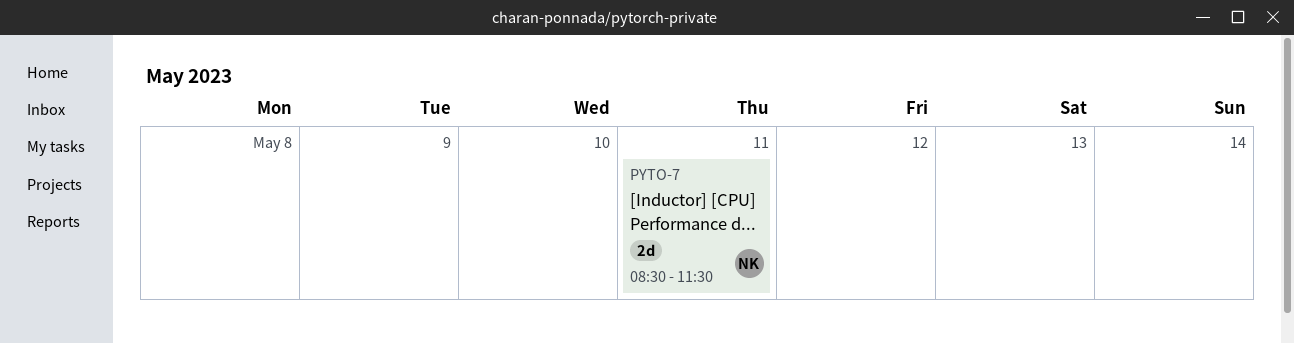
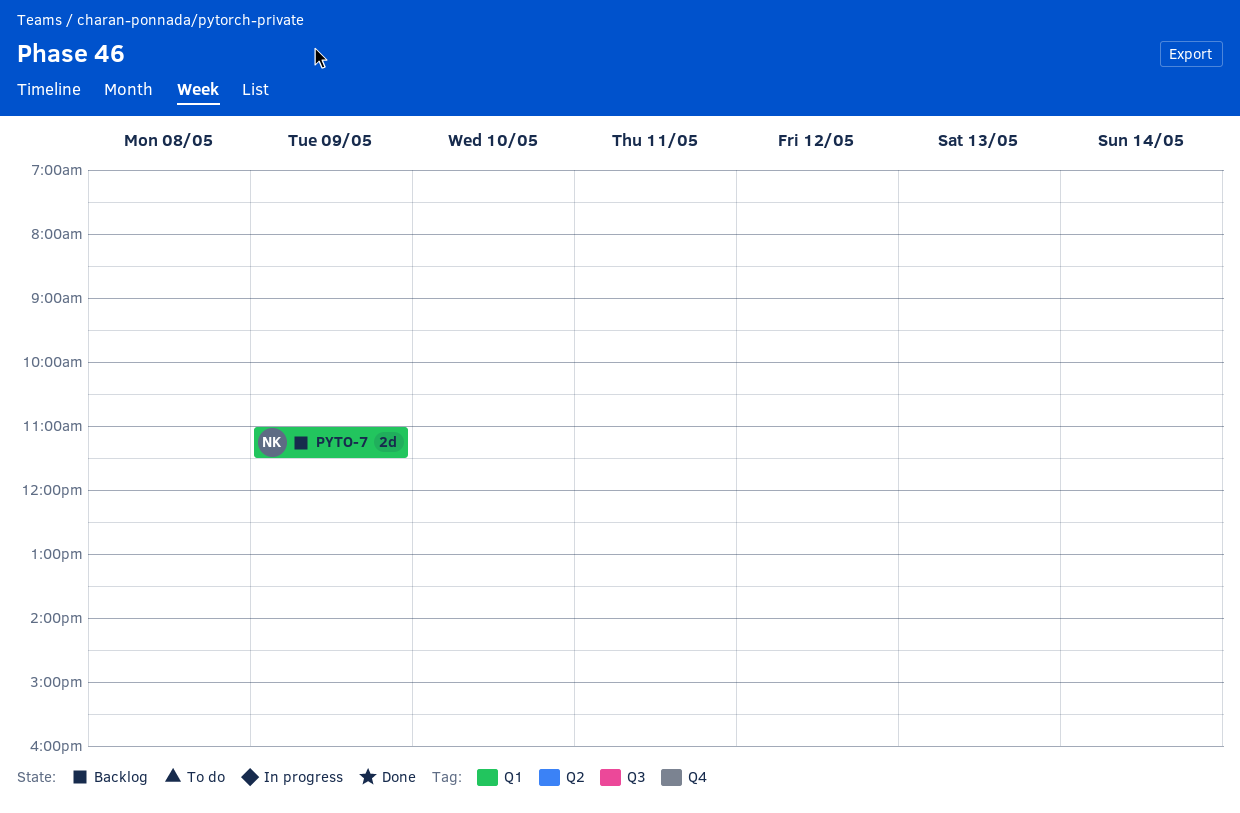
PYTO-7, day: May 11 -> May 9
PYTO-7, begins: 08:30 -> 11:00

